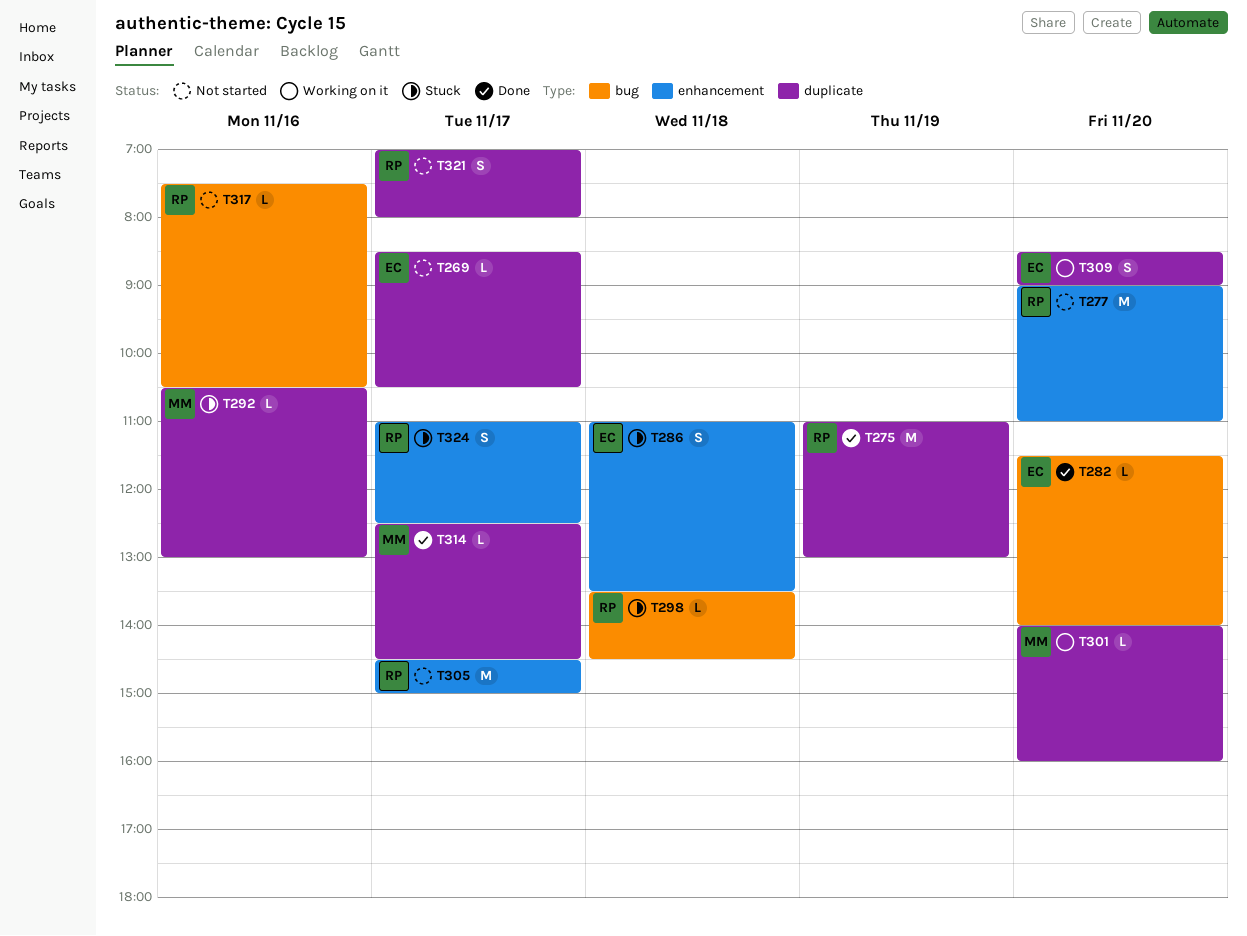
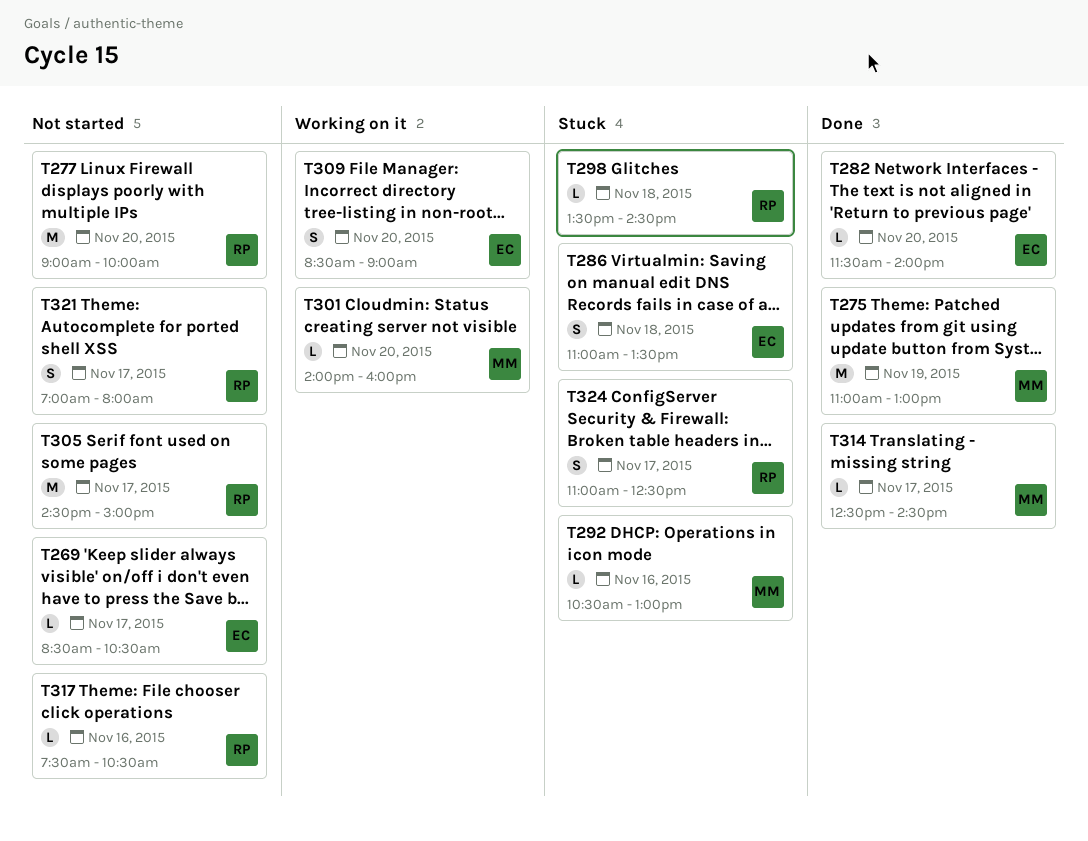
T275, owner: RP -> MM
T277, ends: 11:00 -> 10:00

